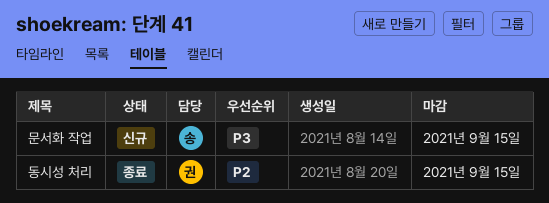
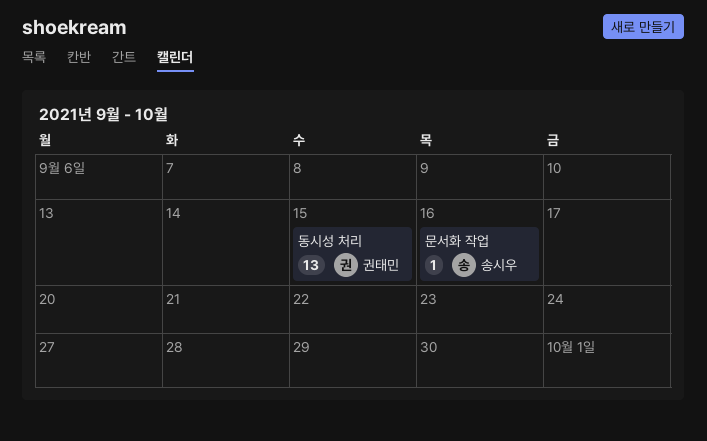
문서화 작업, due: Sep 15 -> Sep 16

